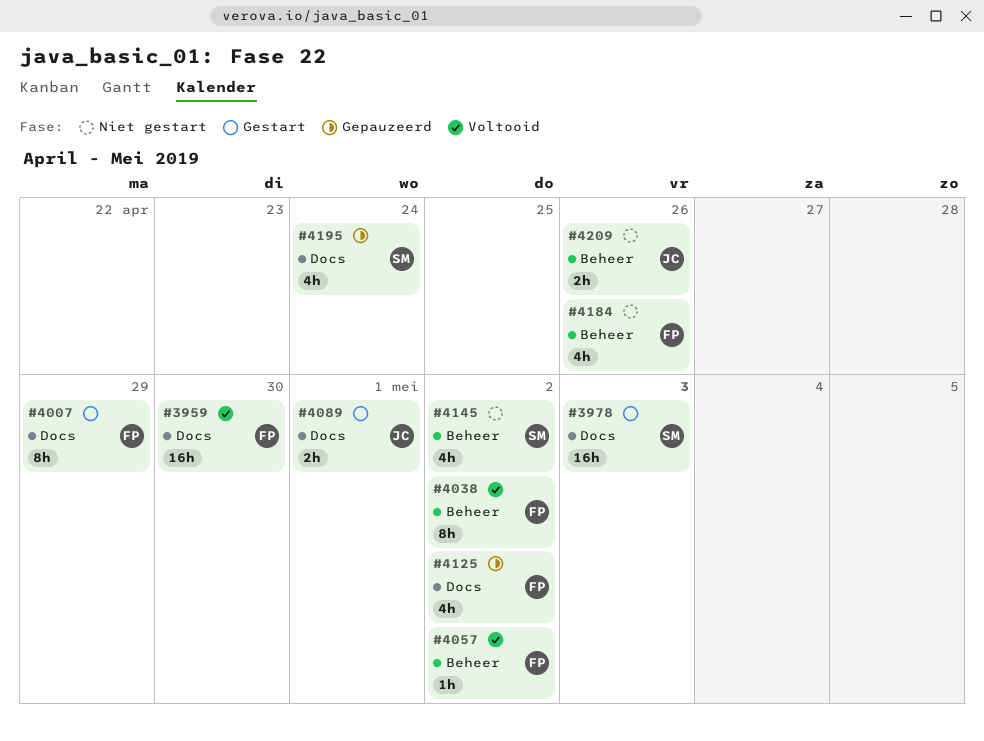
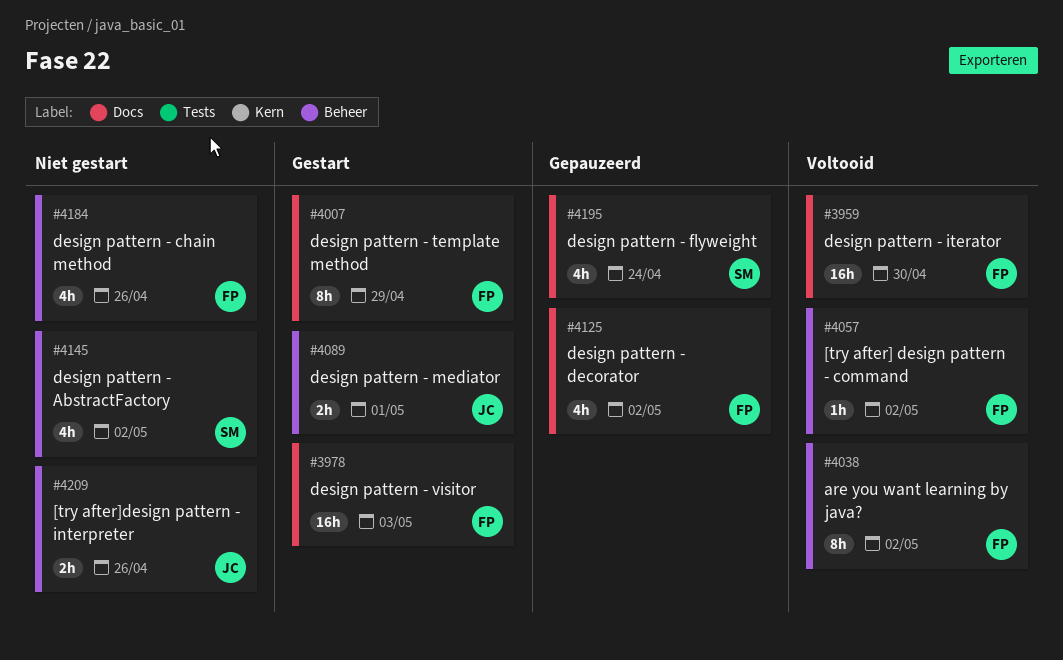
#3978, owner: SM -> FP
#4089, label: Docs -> Beheer

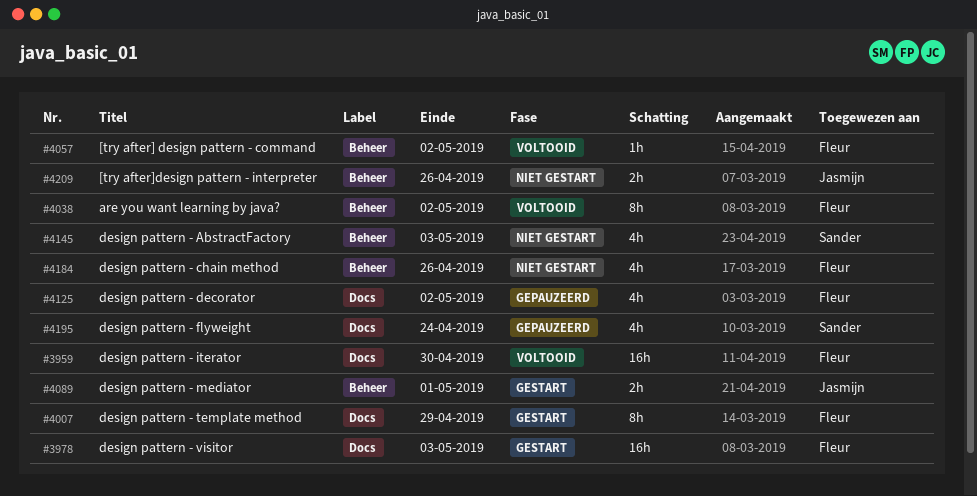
#4145, due: May 2 -> May 3

